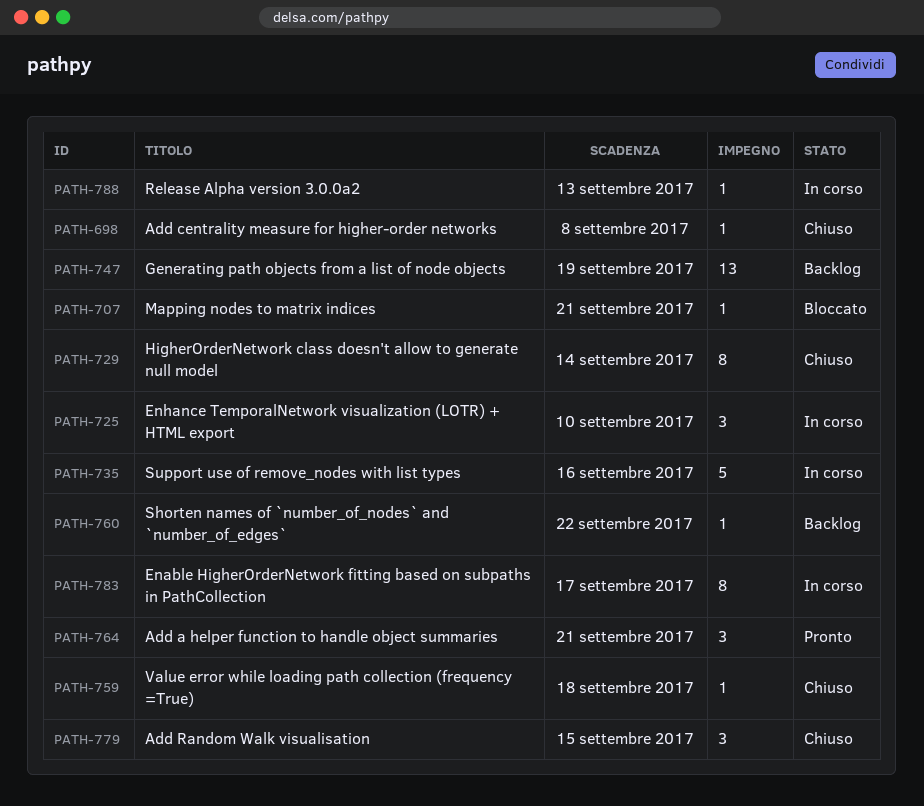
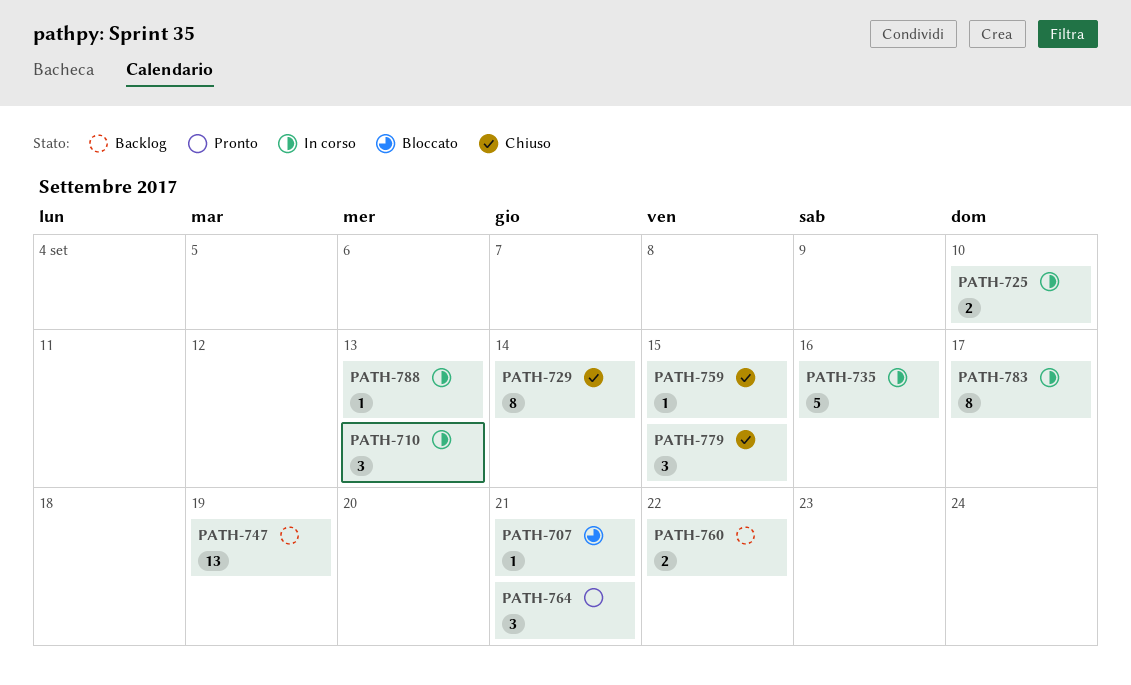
PATH-698: present -> none
PATH-710: none -> present
PATH-725, estimate: 3 -> 2
PATH-759, due: Sep 18 -> Sep 15
PATH-760, estimate: 1 -> 2

